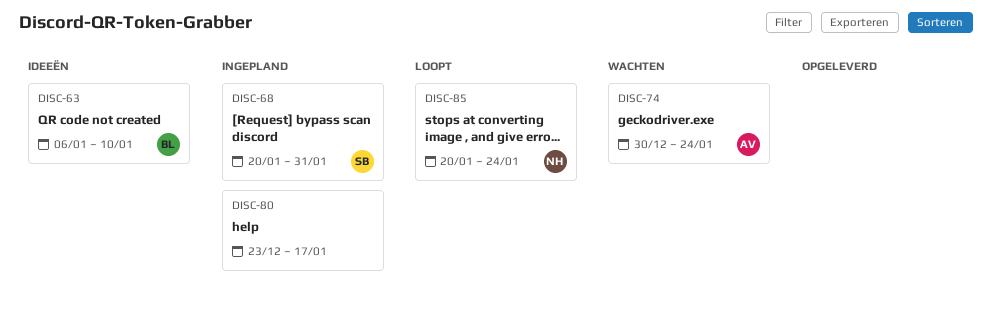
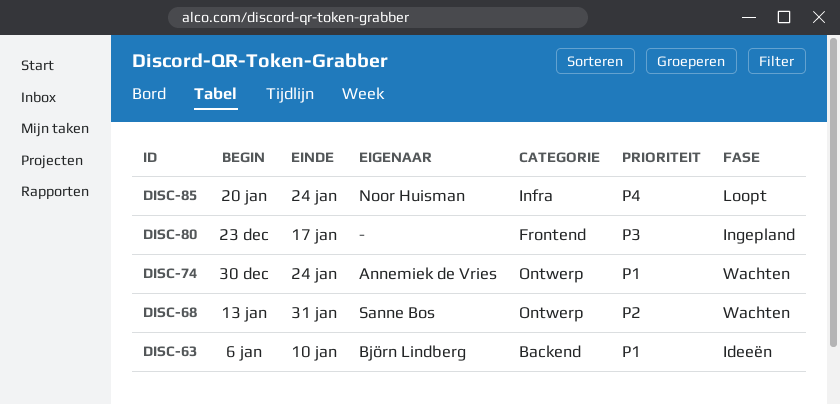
DISC-68, status: Ingepland -> Wachten
DISC-68, start: Jan 20 -> Jan 13

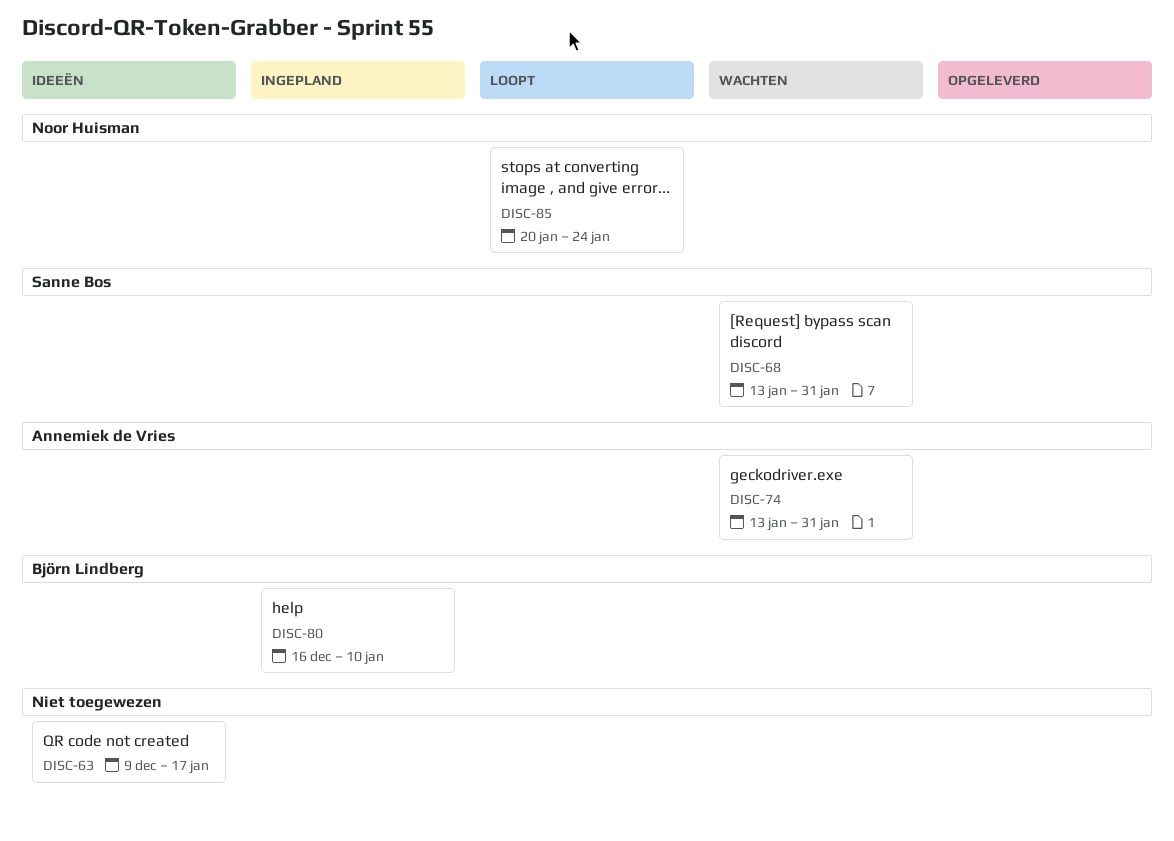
DISC-63, owner: Björn Lindberg -> none
DISC-63, start: Jan 6 -> Dec 9
DISC-63, due: Jan 10 -> Jan 17
DISC-74, start: Dec 30 -> Jan 13
DISC-74, due: Jan 24 -> Jan 31
DISC-80, owner: none -> Björn Lindberg
DISC-80, start: Dec 23 -> Dec 16
DISC-80, due: Jan 17 -> Jan 10

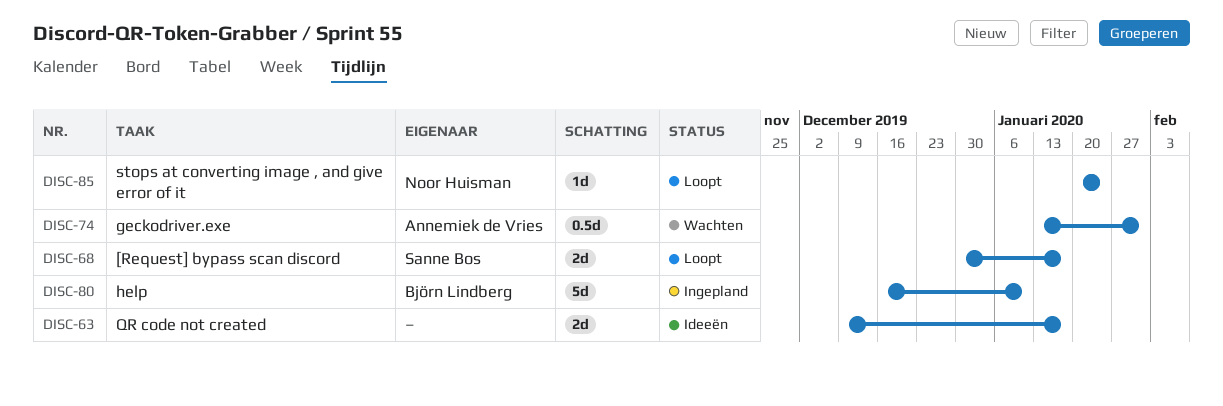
DISC-68, status: Wachten -> Loopt
DISC-68, start: Jan 13 -> Dec 30
DISC-68, due: Jan 31 -> Jan 17

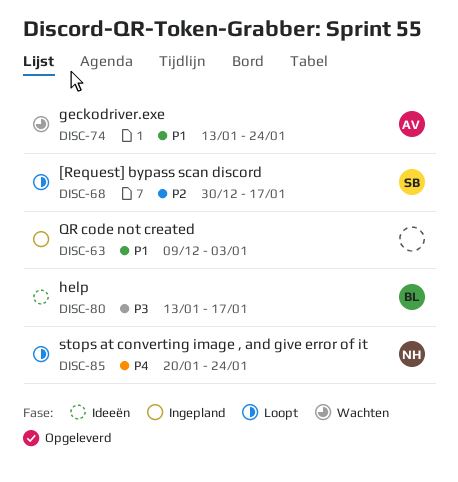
DISC-63, status: Ideeën -> Ingepland
DISC-63, due: Jan 17 -> Jan 3
DISC-74, due: Jan 31 -> Jan 24
DISC-80, status: Ingepland -> Ideeën
DISC-80, start: Dec 16 -> Jan 13
DISC-80, due: Jan 10 -> Jan 17

